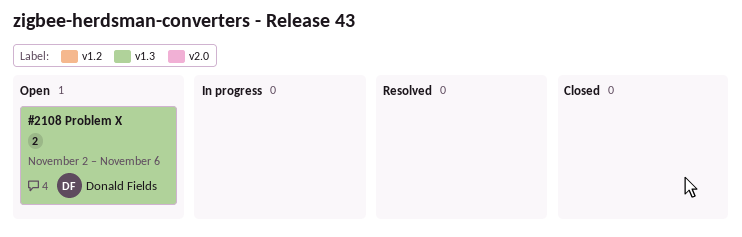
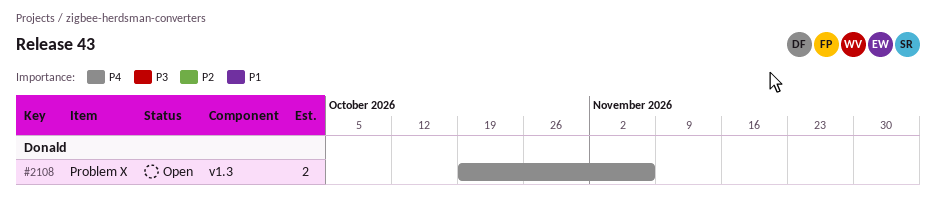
#2108, start: Nov 2 -> Oct 19

